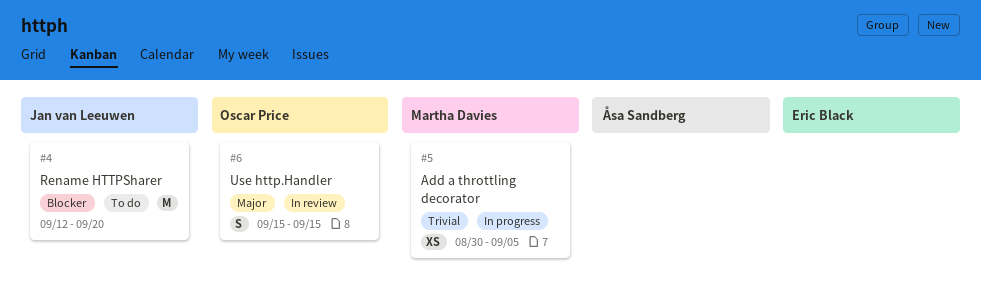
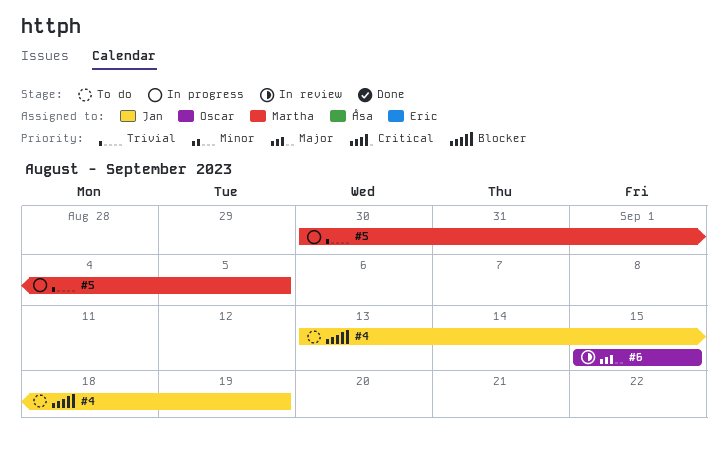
#4, start: Sep 12 -> Sep 13
#4, due: Sep 20 -> Sep 19

